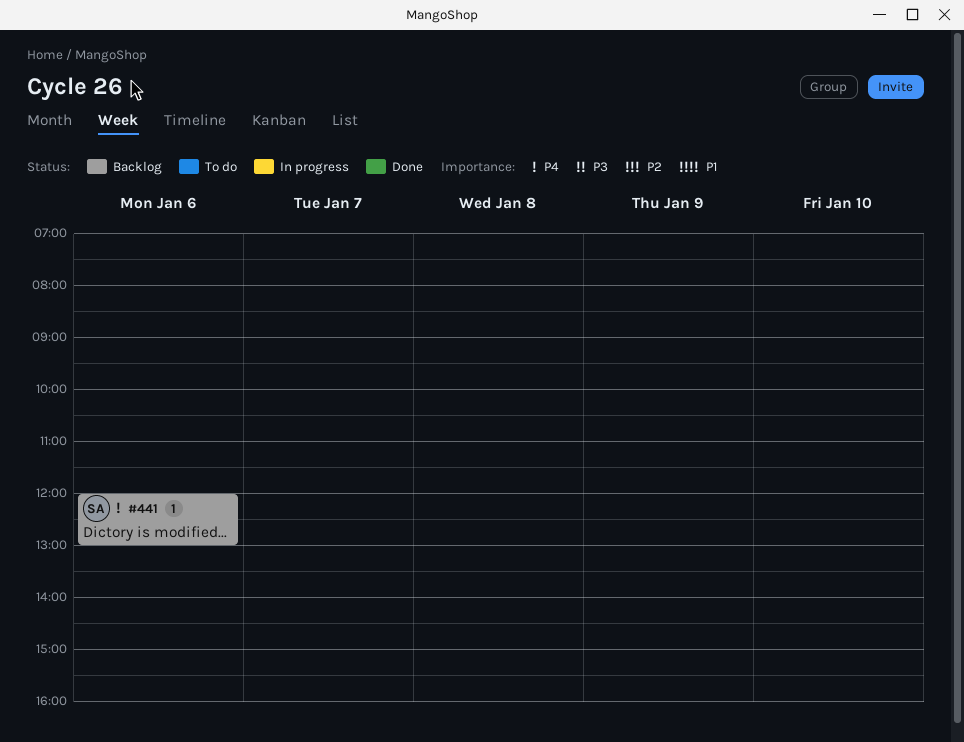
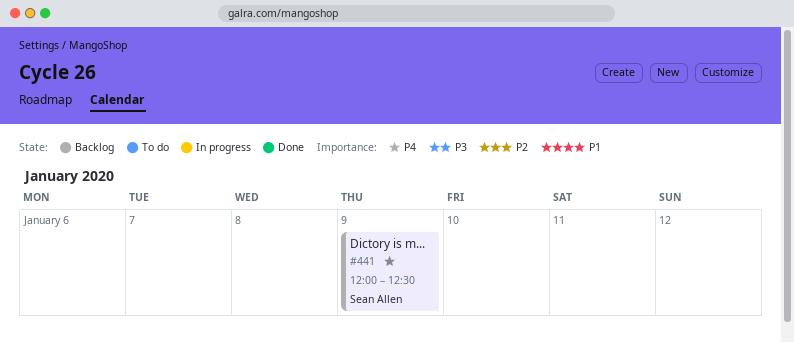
#441, day: Jan 6 -> Jan 9
#441, ends: 13:00 -> 12:30

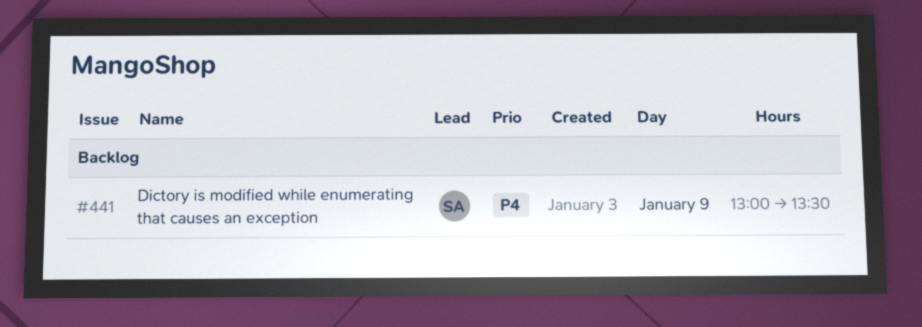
#441, begins: 12:00 -> 13:00
#441, ends: 12:30 -> 13:30

